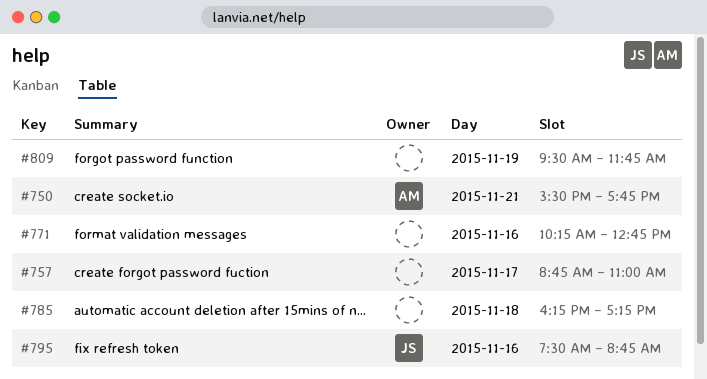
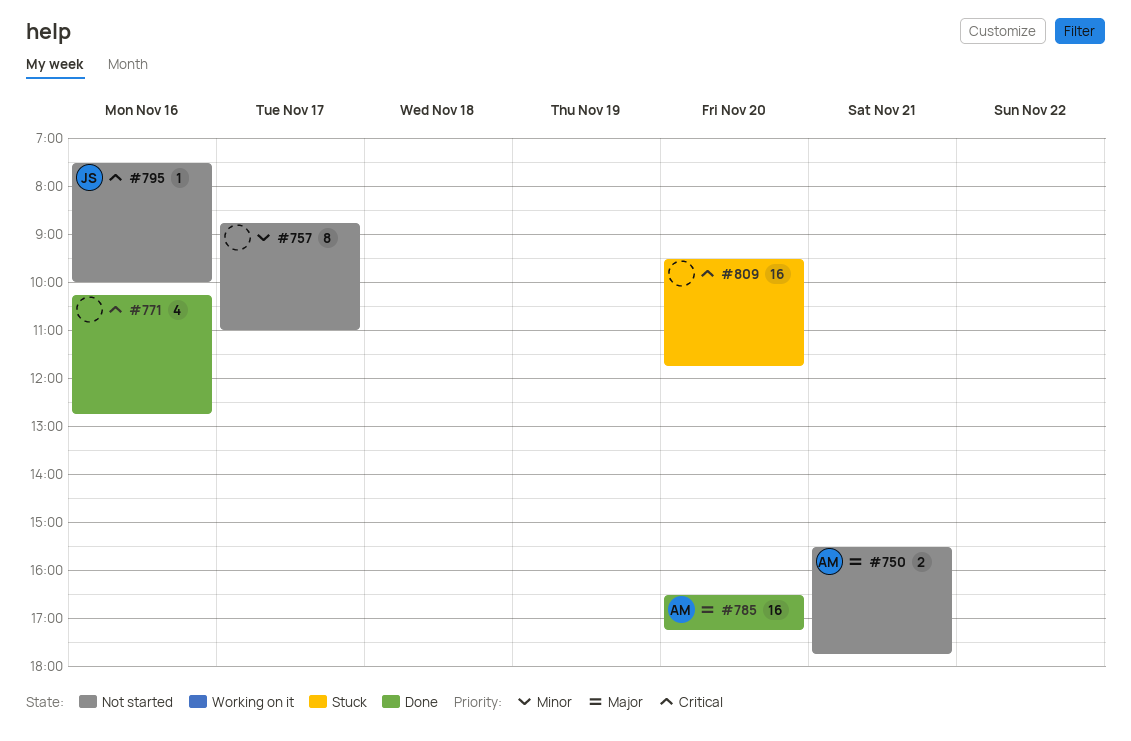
#785, owner: none -> AM
#785, day: Nov 18 -> Nov 20
#785, begins: 16:15 -> 16:30
#795, ends: 08:45 -> 10:00
#809, day: Nov 19 -> Nov 20

